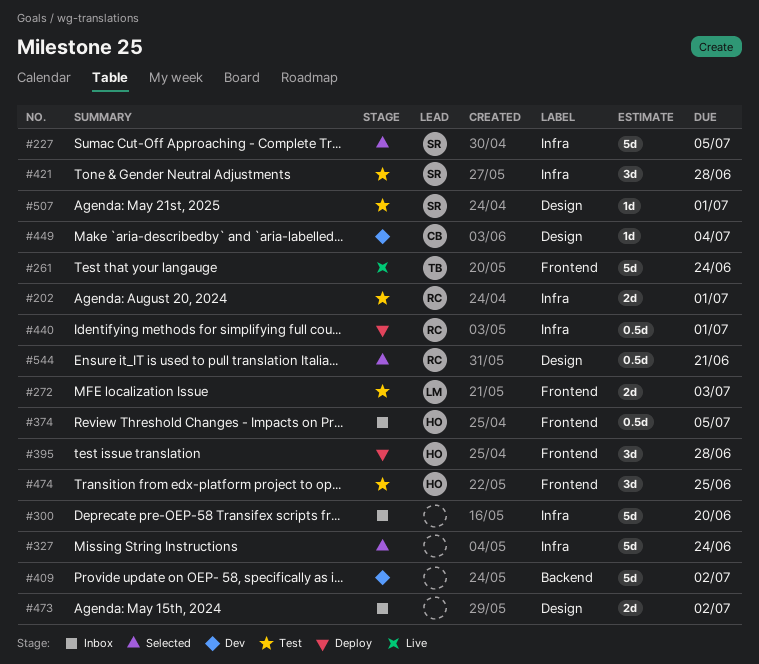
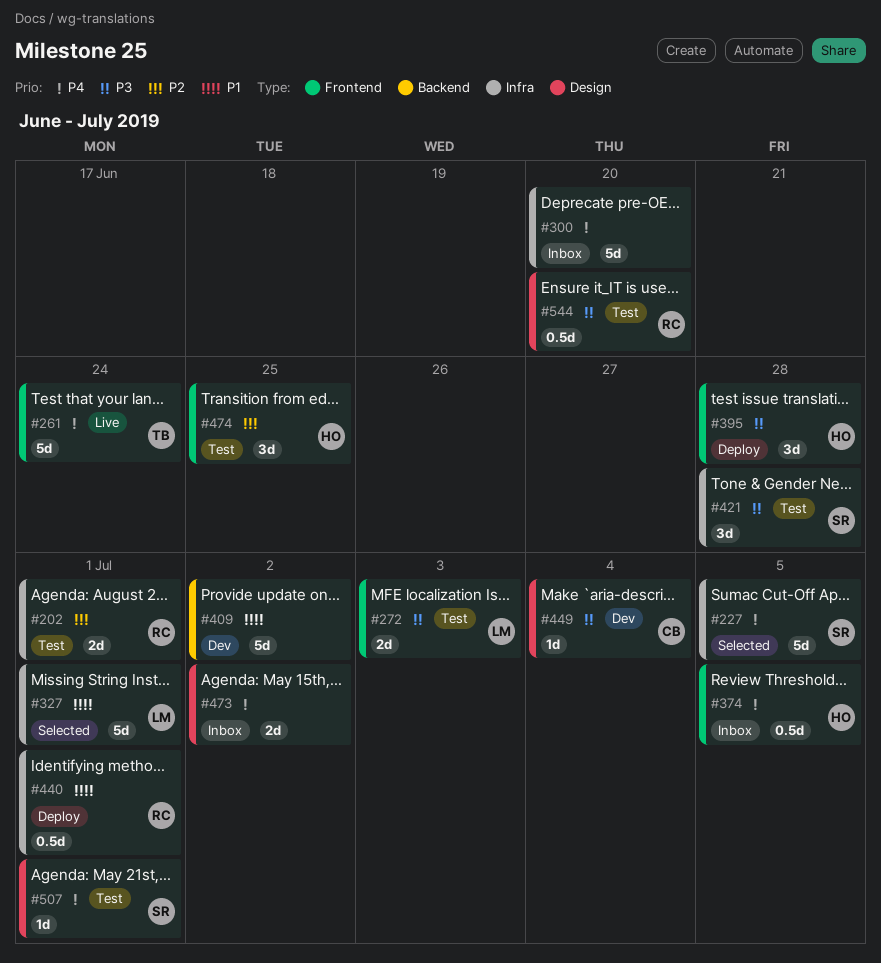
#327, owner: none -> LM
#327, due: Jun 24 -> Jul 1
#544, status: Selected -> Test
#544, due: Jun 21 -> Jun 20

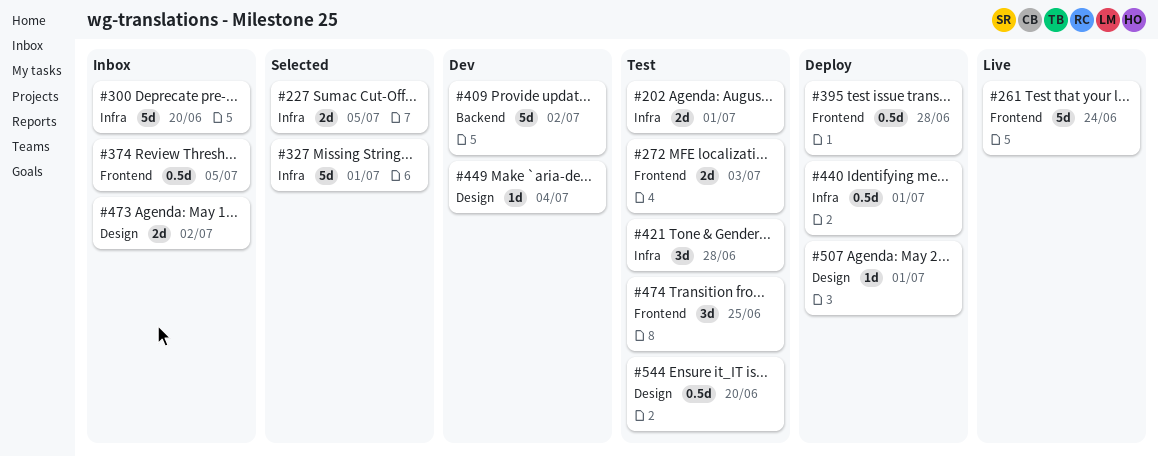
#227, estimate: 5d -> 2d
#395, estimate: 3d -> 0.5d
#507, status: Test -> Deploy

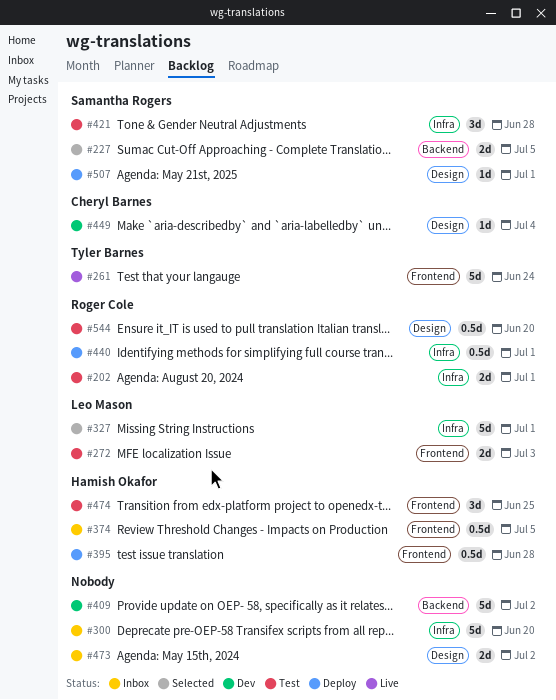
#227, label: Infra -> Backend

